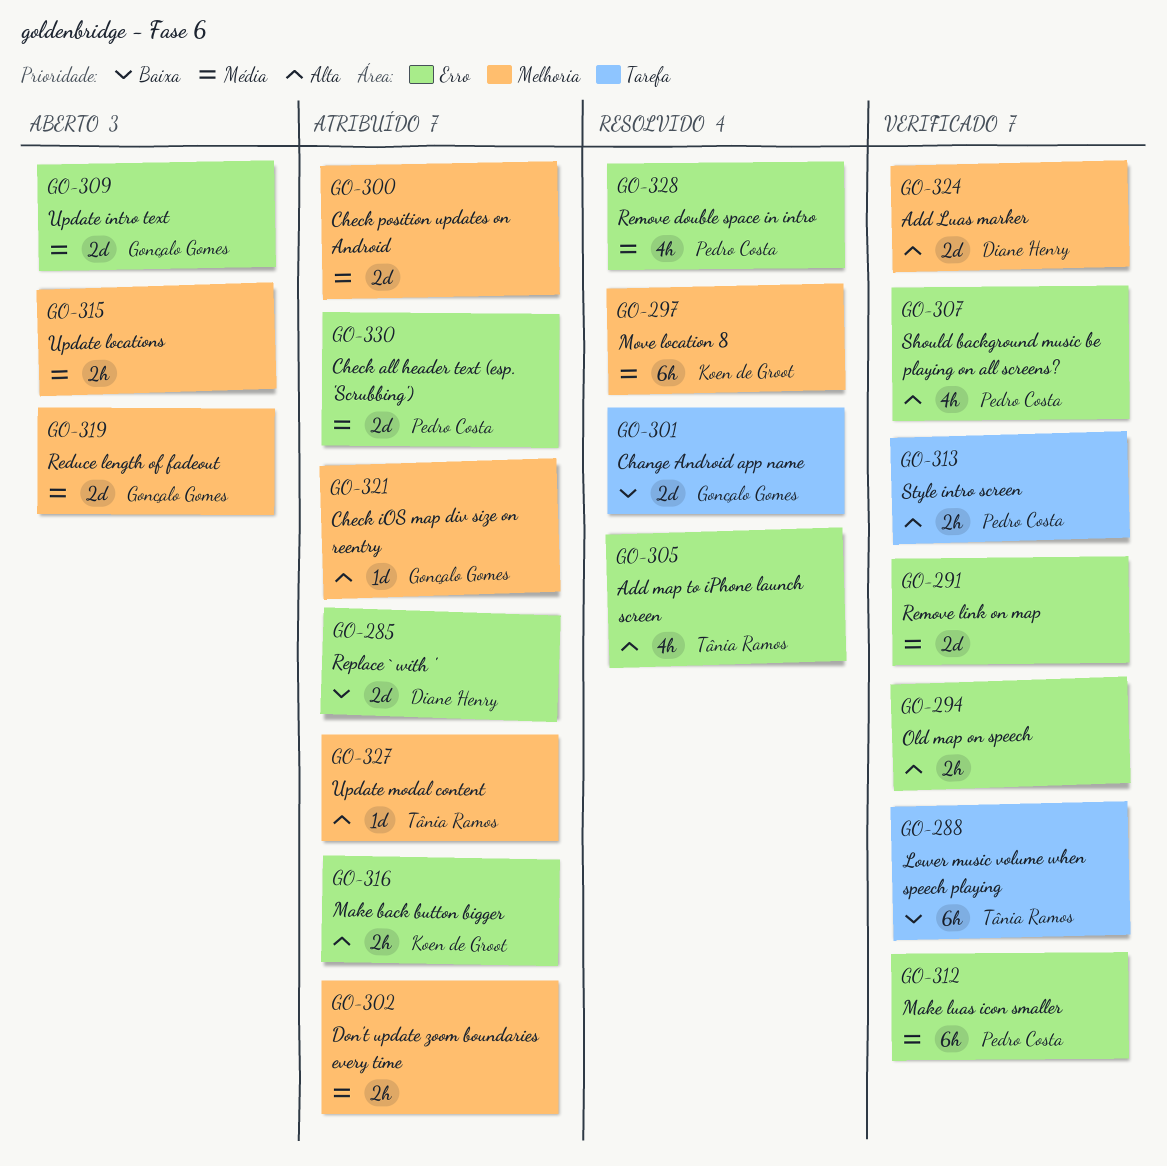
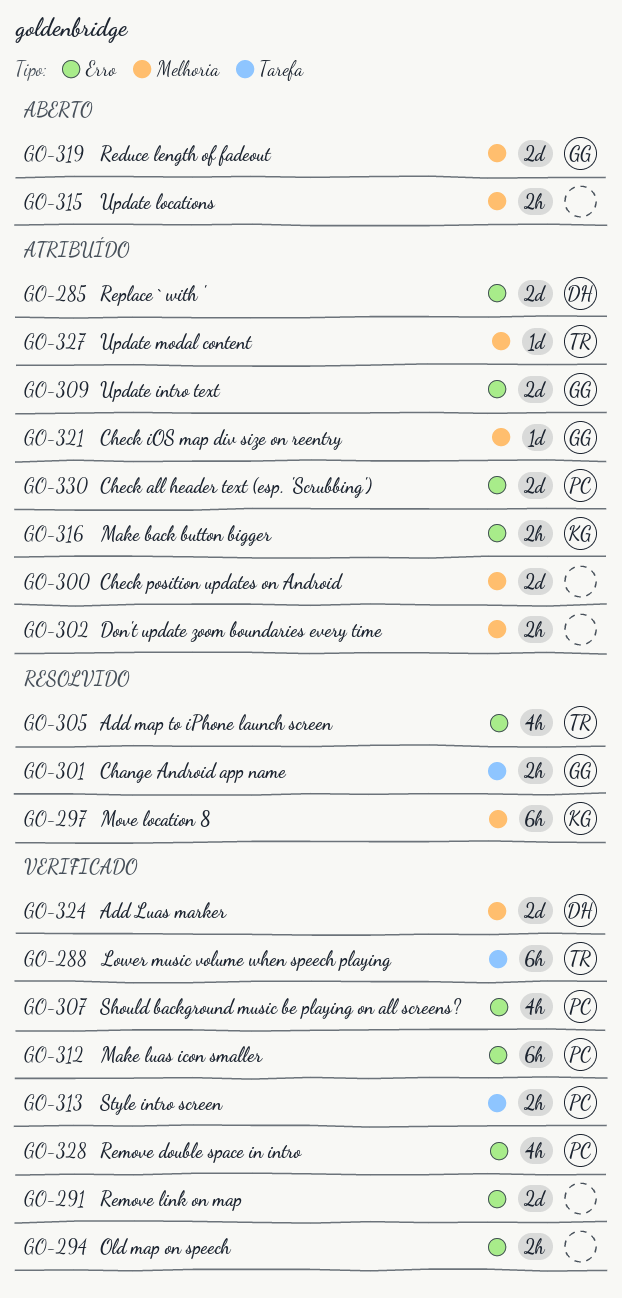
GO-301, estimate: 2d -> 2h
GO-309, status: Aberto -> Atribuído
GO-328, status: Resolvido -> Verificado

